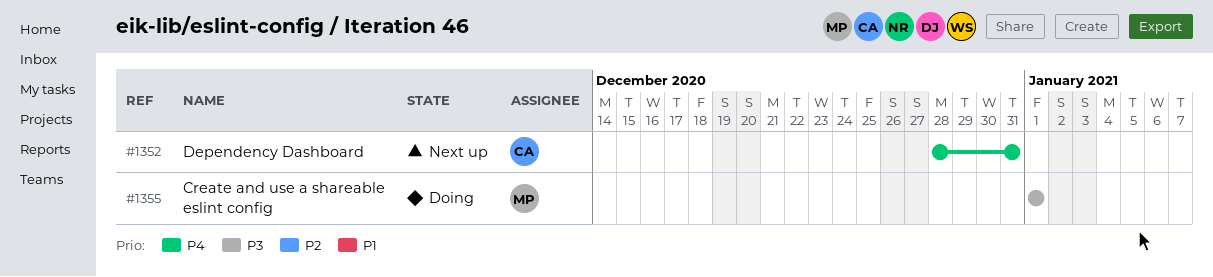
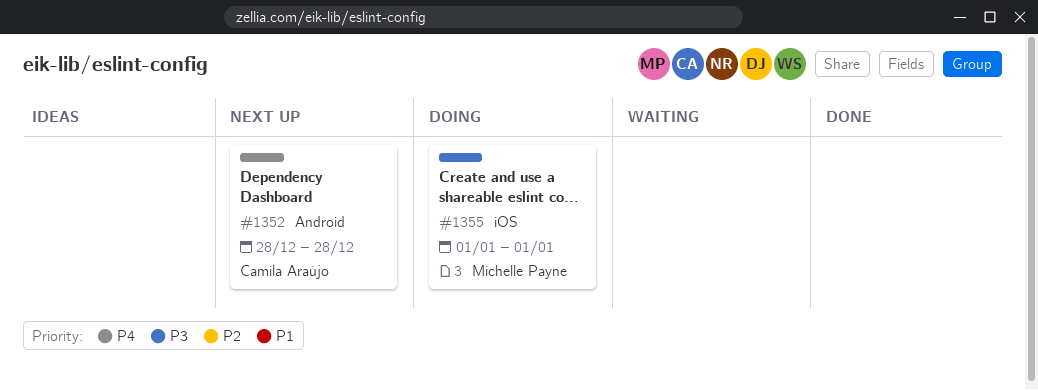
#1352, due: Dec 31 -> Dec 28

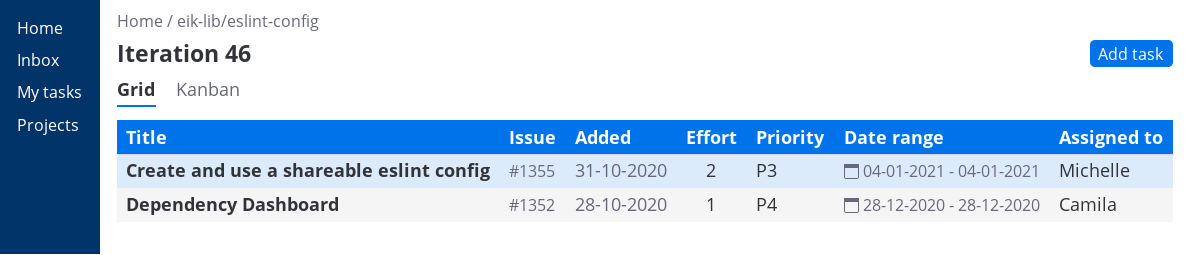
#1355, start: Jan 1 -> Jan 4
#1355, due: Jan 1 -> Jan 4

